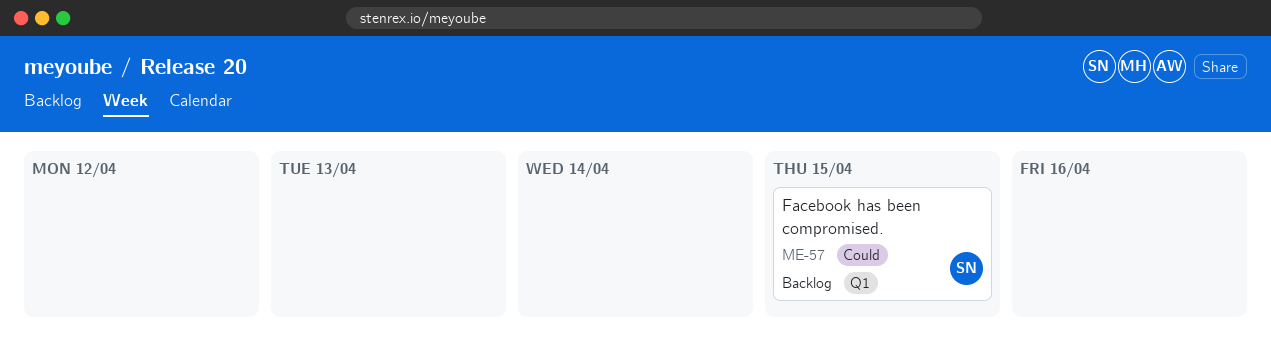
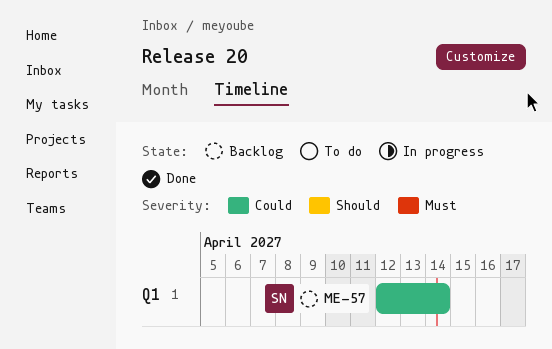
ME-57, due: Apr 15 -> Apr 14

